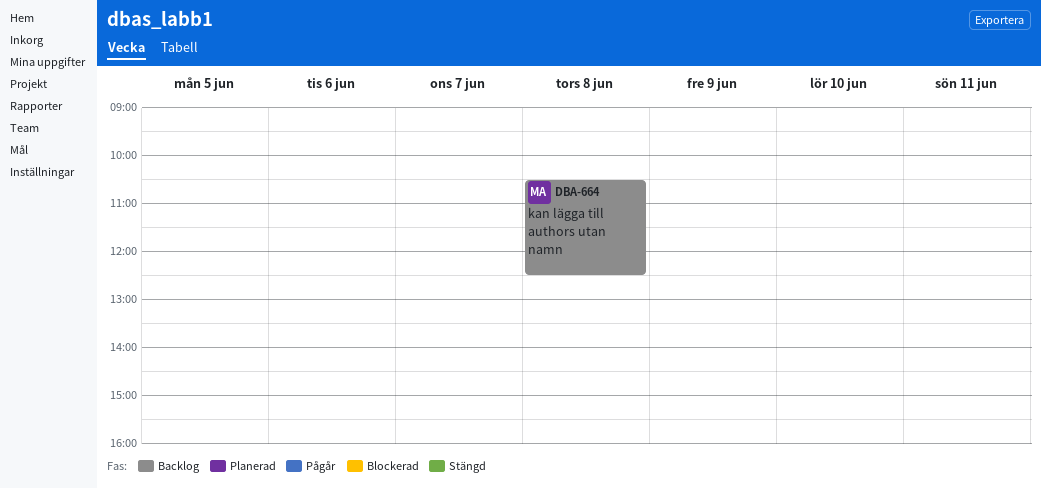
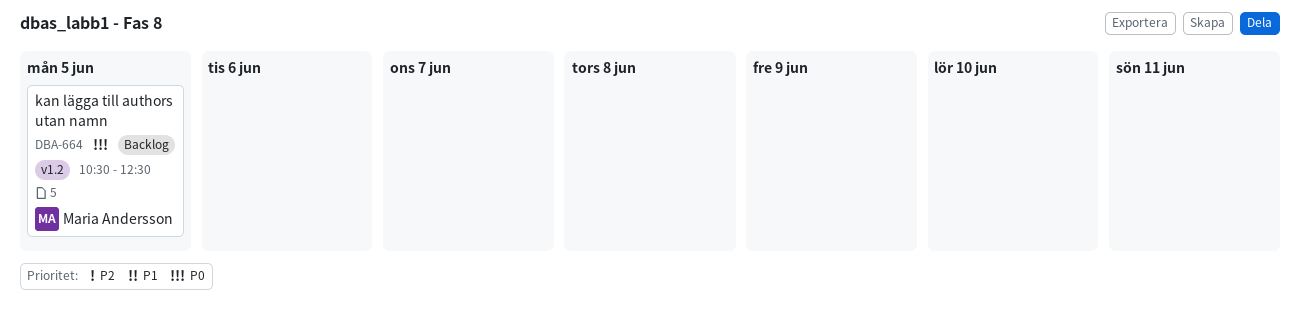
DBA-664, day: Jun 8 -> Jun 5

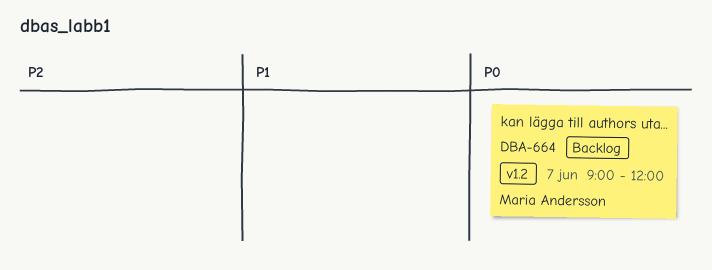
DBA-664, day: Jun 5 -> Jun 7
DBA-664, begins: 10:30 -> 09:00
DBA-664, ends: 12:30 -> 12:00

